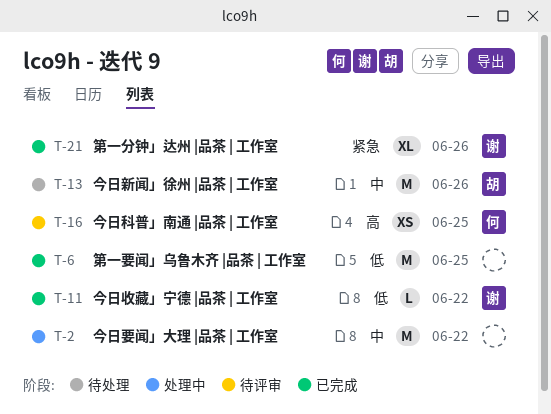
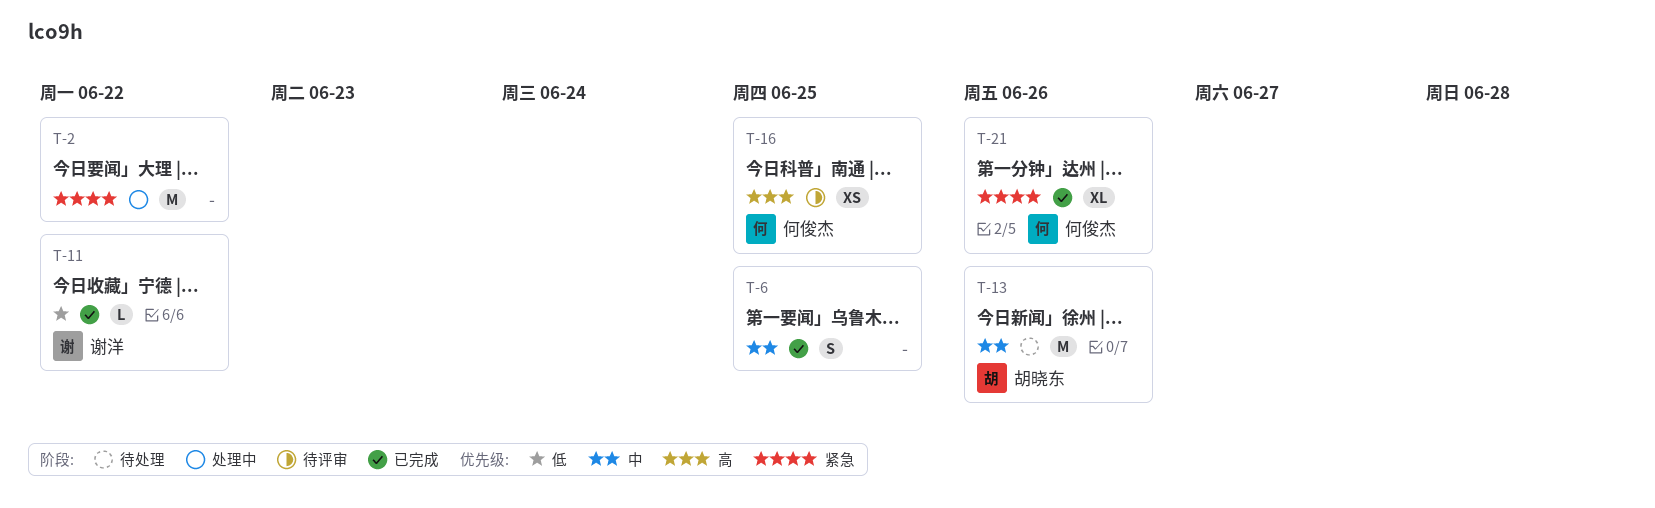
T-2, priority: 中 -> 紧急
T-6, priority: 低 -> 中
T-6, estimate: M -> S
T-21, owner: 谢洋 -> 何俊杰

